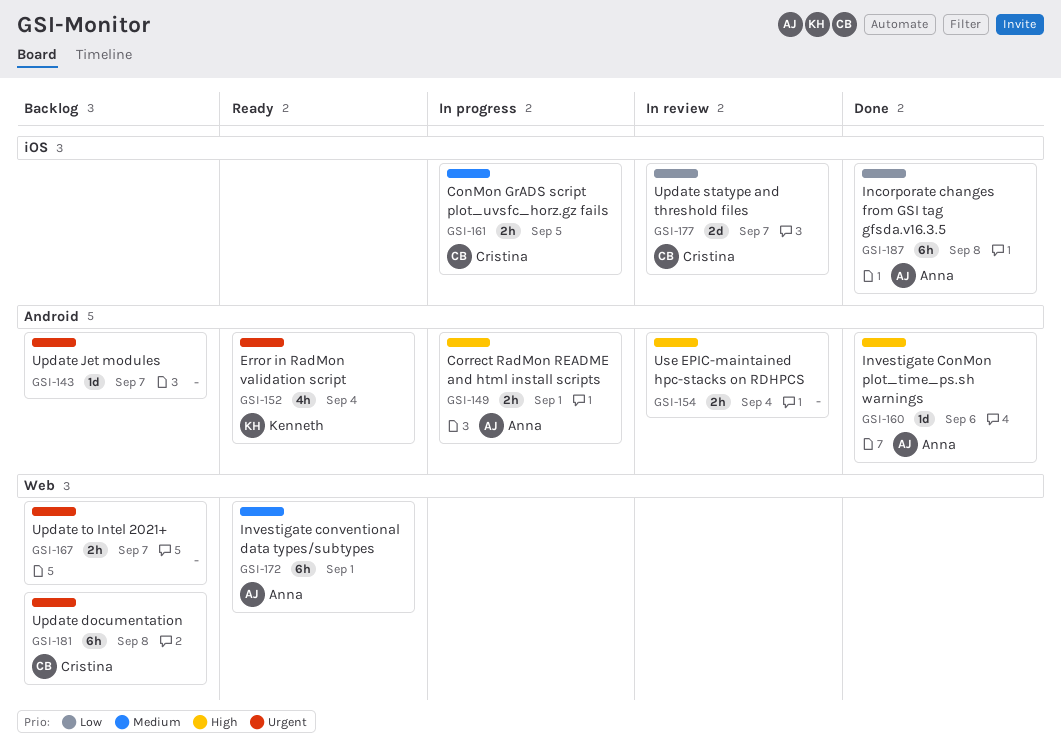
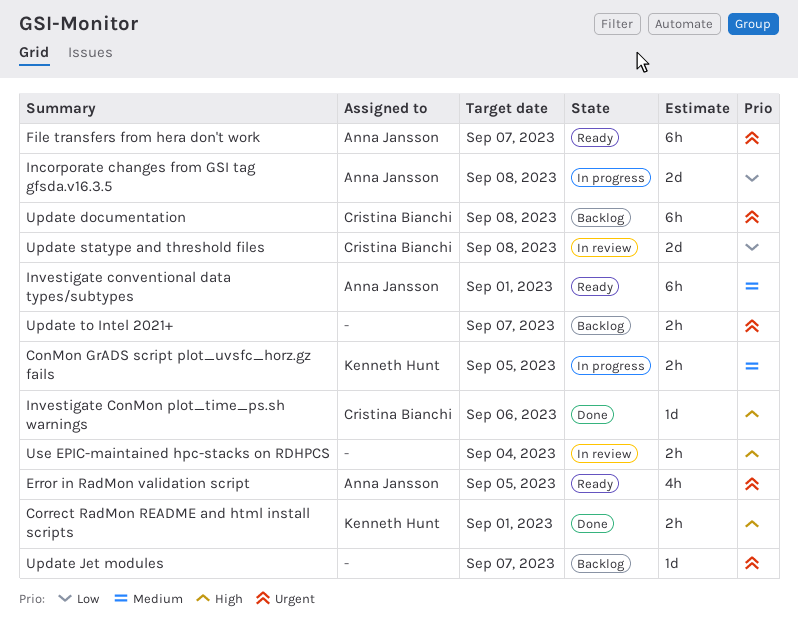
ConMon GrADS script plot_uvsfc_horz.gz fails, owner: Cristina Bianchi -> Kenneth Hunt
Correct RadMon README and html install scripts, status: In progress -> Done
Correct RadMon README and html install scripts, owner: Anna Jansson -> Kenneth Hunt
Error in RadMon validation script, owner: Kenneth Hunt -> Anna Jansson
Error in RadMon validation script, due: Sep 4 -> Sep 5
File transfers from hera don't work: none -> present
Incorporate changes from GSI tag gfsda.v16.3.5, status: Done -> In progress
Incorporate changes from GSI tag gfsda.v16.3.5, estimate: 6h -> 2d
Investigate ConMon plot_time_ps.sh warnings, owner: Anna Jansson -> Cristina Bianchi
Update statype and threshold files, due: Sep 7 -> Sep 8

